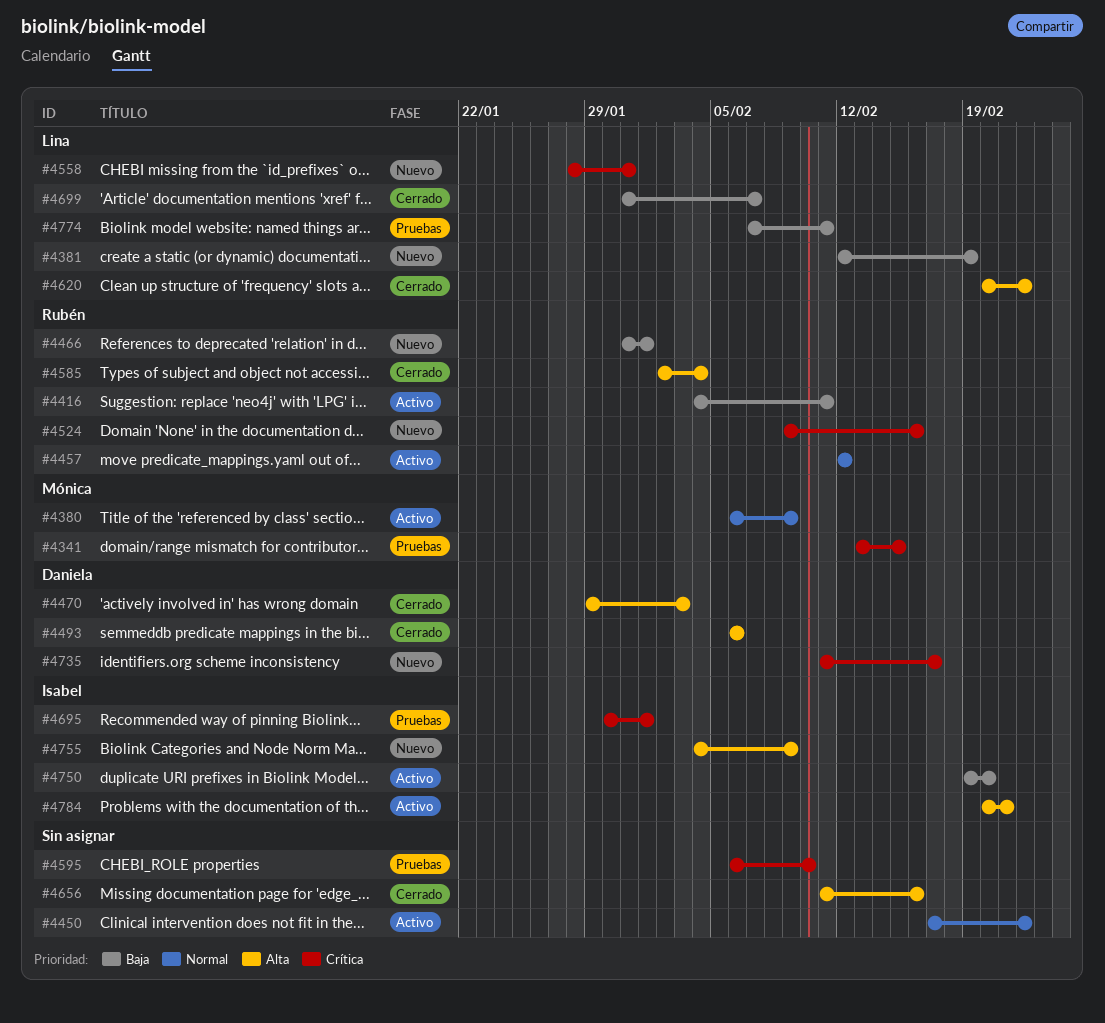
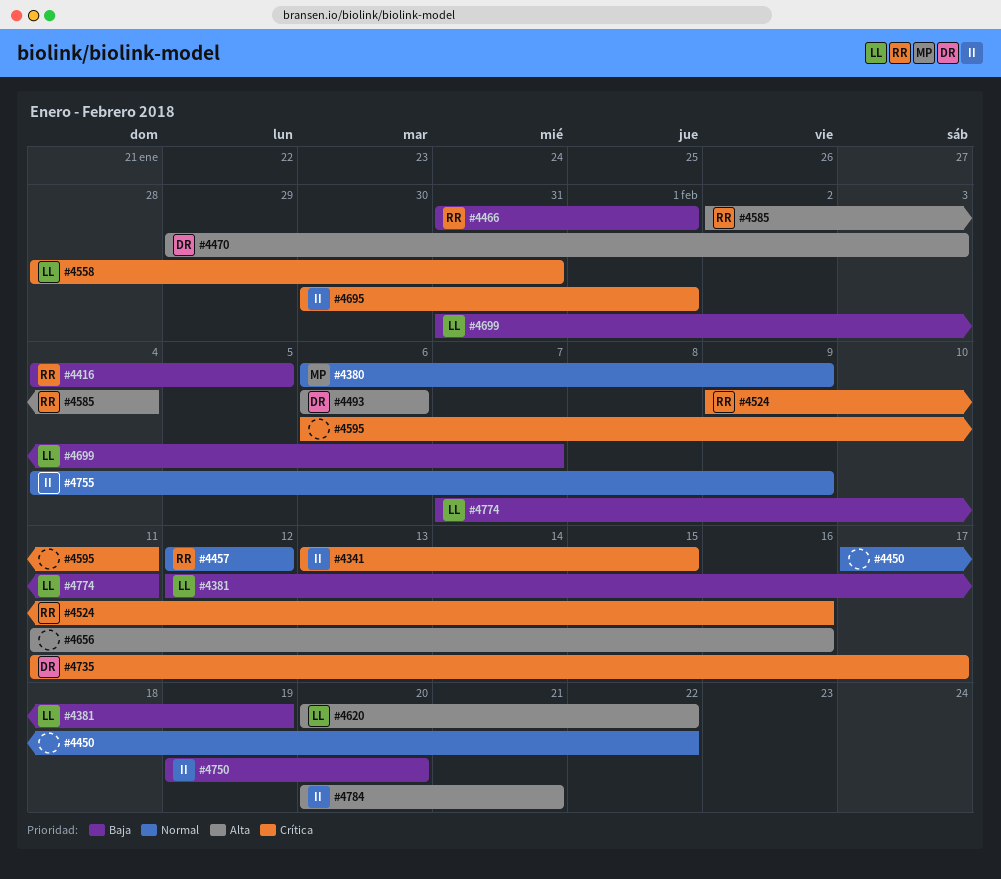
#4341, owner: Mónica -> Isabel
#4416, due: Feb 11 -> Feb 5
#4595, due: Feb 10 -> Feb 11
#4755, priority: Alta -> Normal

